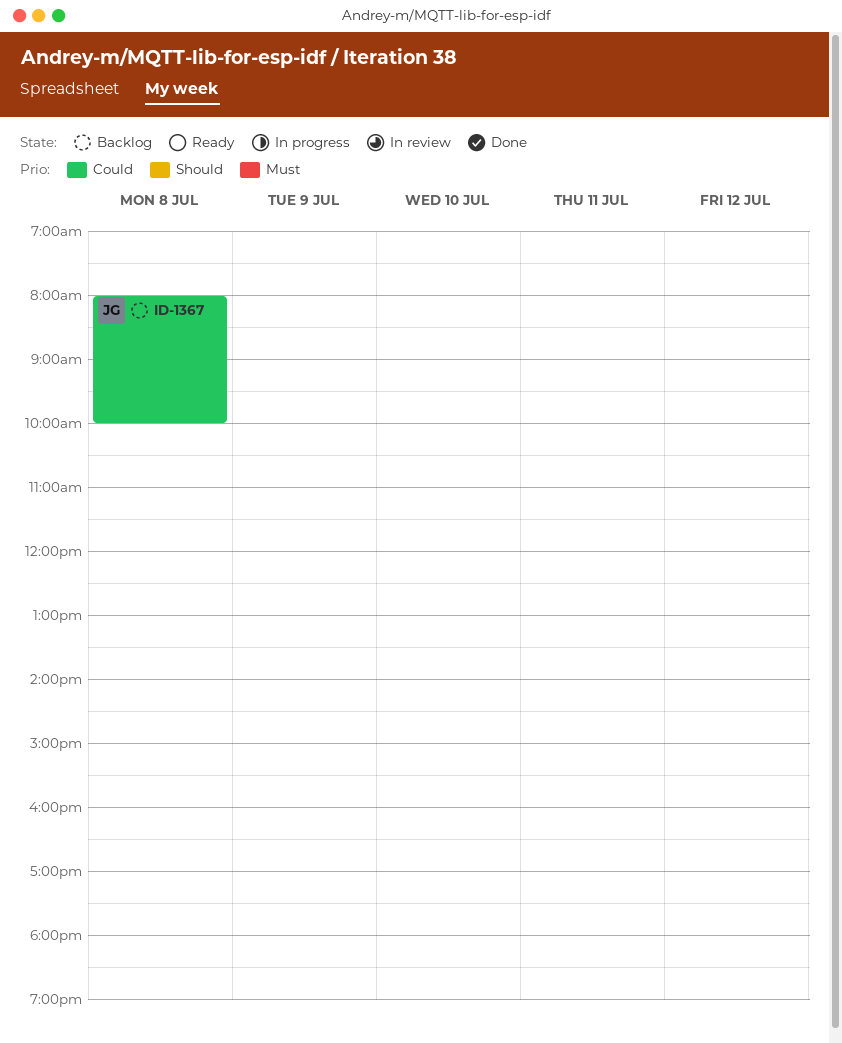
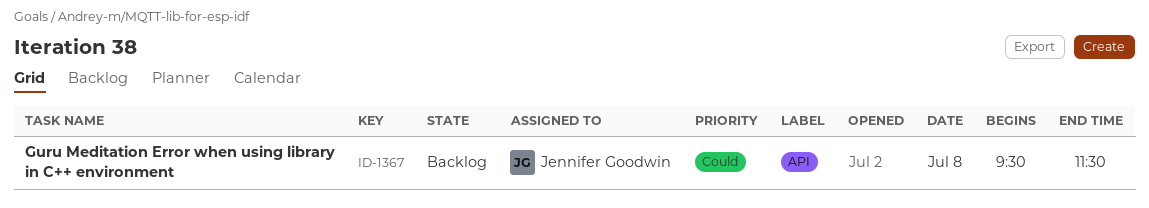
ID-1367, begins: 08:00 -> 09:30
ID-1367, ends: 10:00 -> 11:30

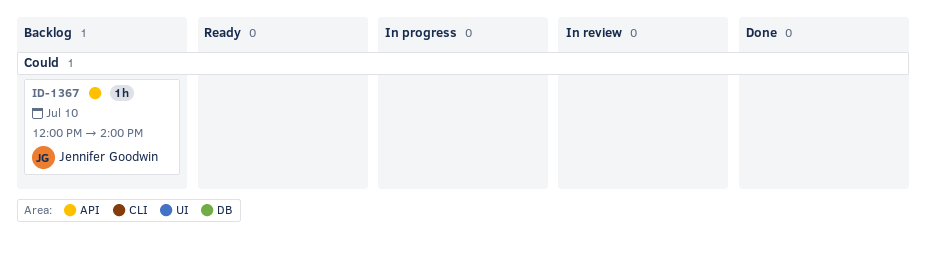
ID-1367, day: Jul 8 -> Jul 10
ID-1367, begins: 09:30 -> 12:00
ID-1367, ends: 11:30 -> 14:00

